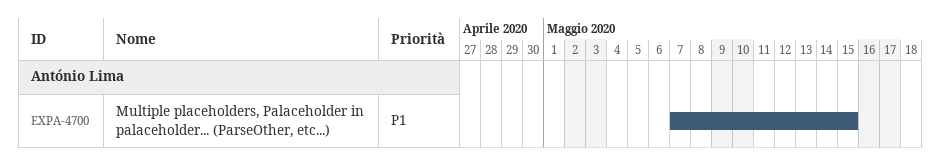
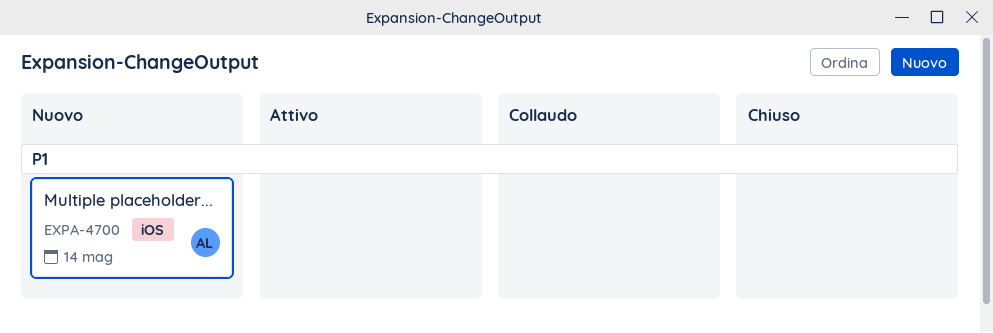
EXPA-4700, due: May 15 -> May 14

